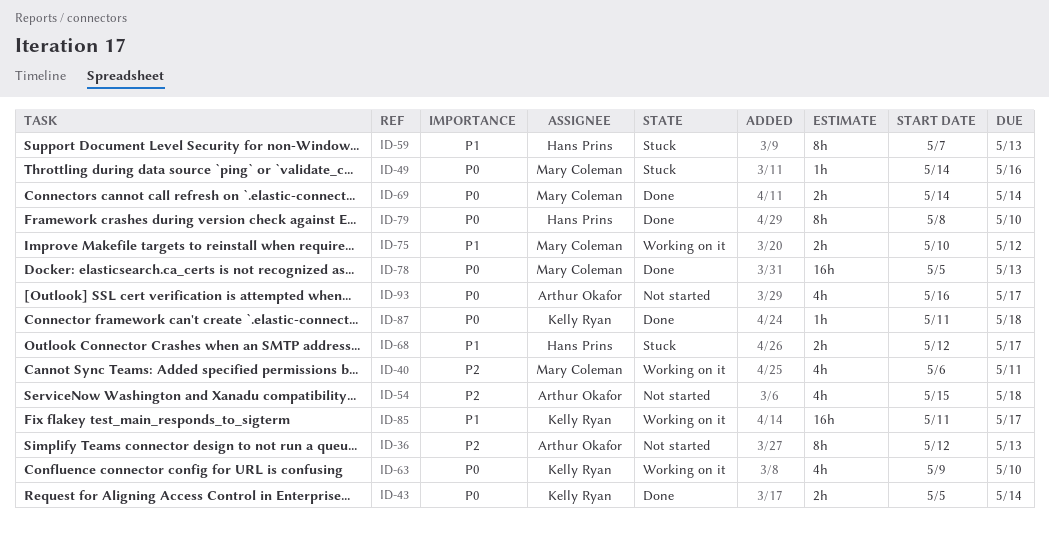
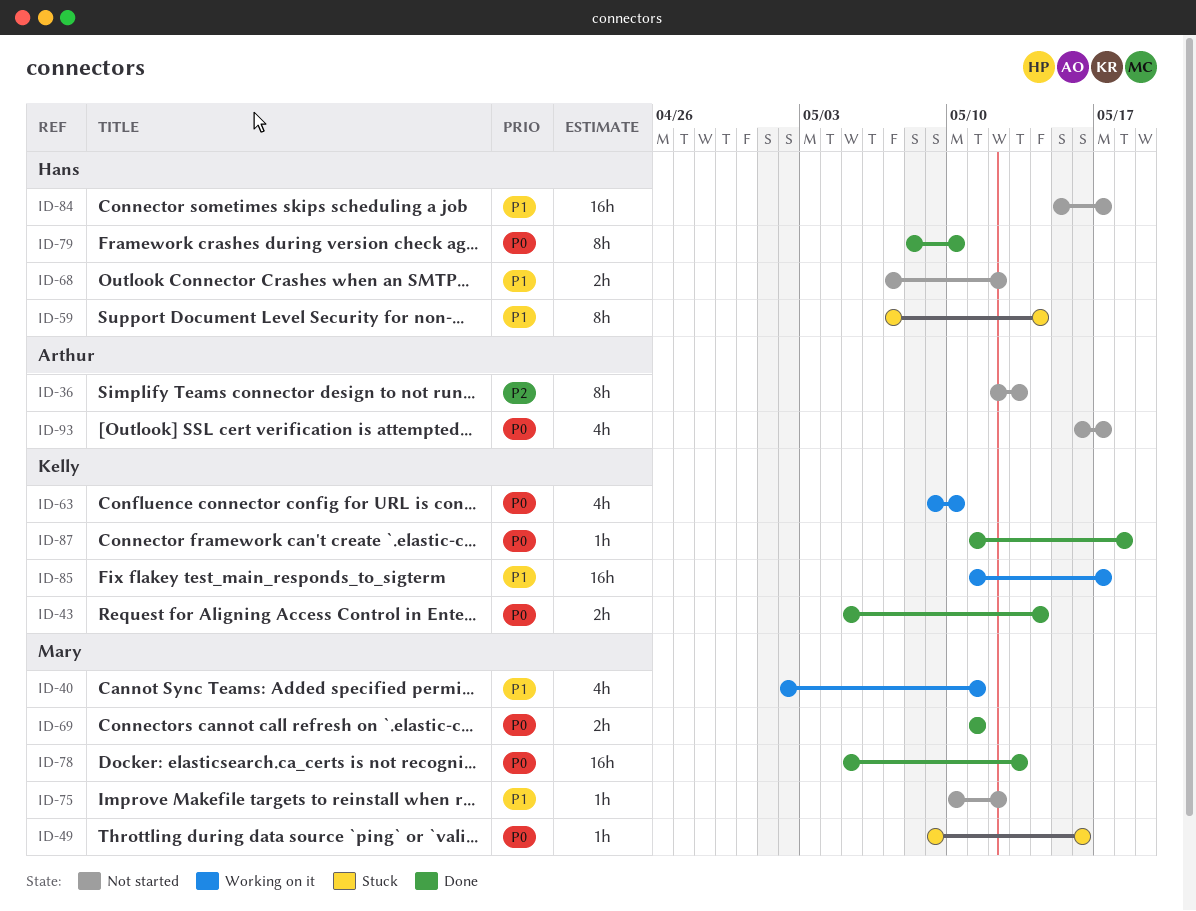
ID-40, priority: P2 -> P1
ID-40, start: May 6 -> May 2
ID-49, start: May 14 -> May 9
ID-54: present -> none
ID-59, due: May 13 -> May 14
ID-68, status: Stuck -> Not started
ID-68, start: May 12 -> May 7
ID-68, due: May 17 -> May 12
ID-69, start: May 14 -> May 11
ID-69, due: May 14 -> May 11
ID-75, status: Working on it -> Not started
ID-75, estimate: 2h -> 1h
ID-84: none -> present

